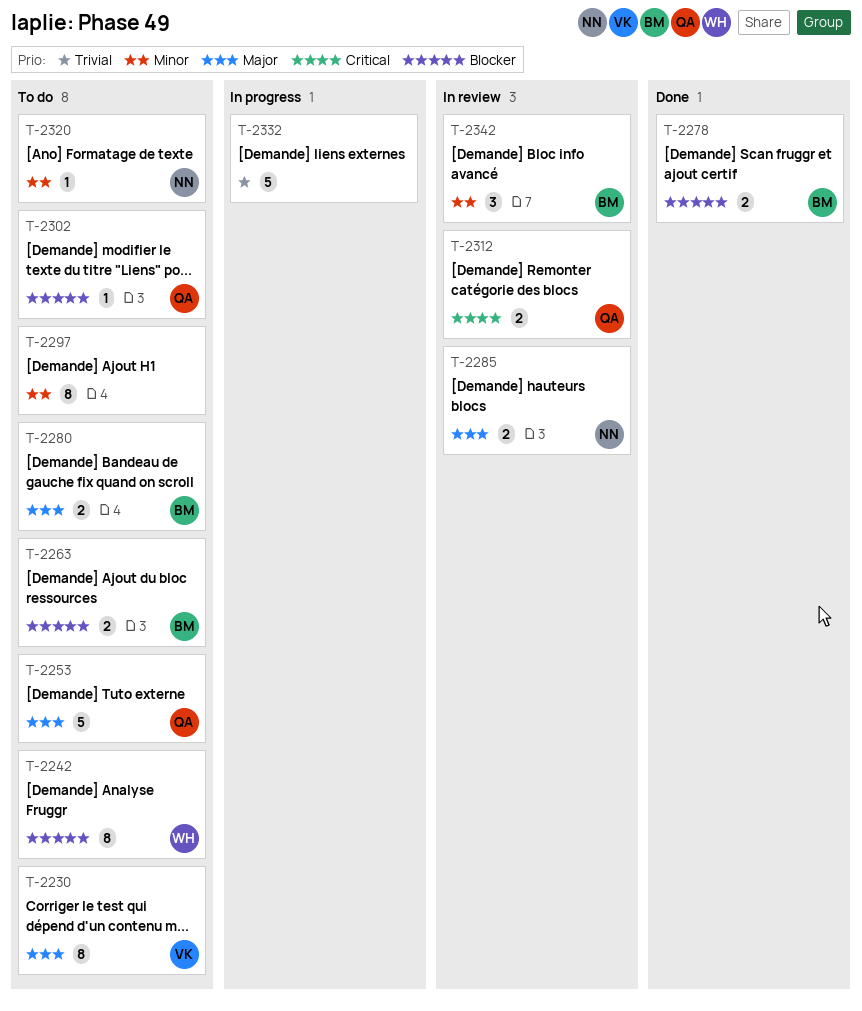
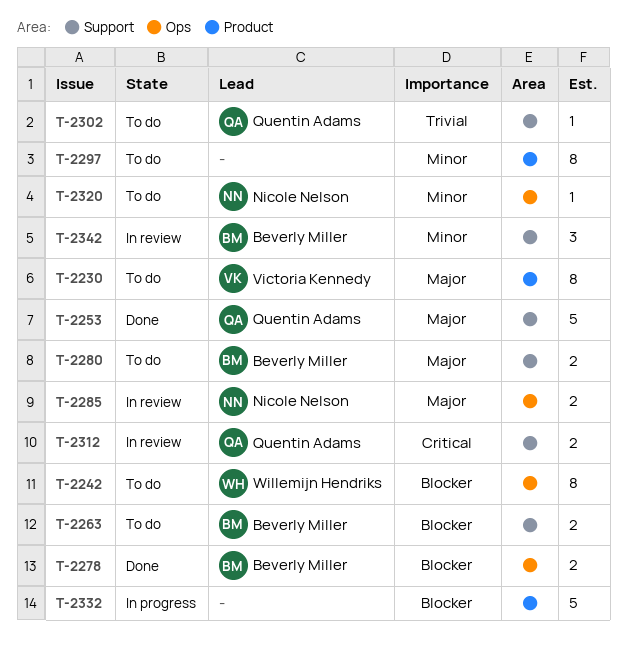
T-2253, status: To do -> Done
T-2302, priority: Blocker -> Trivial
T-2332, priority: Trivial -> Blocker

